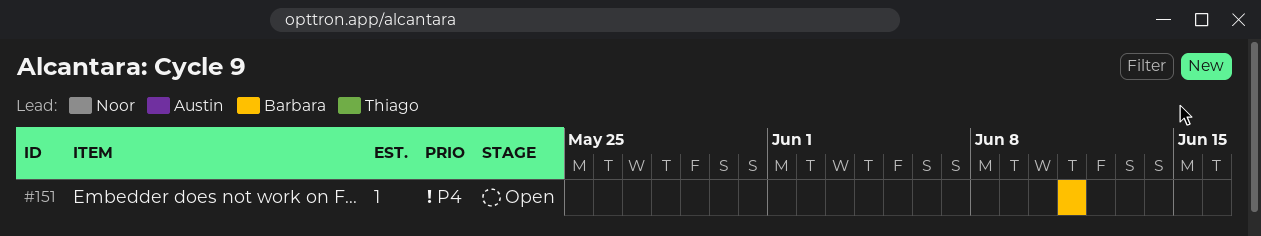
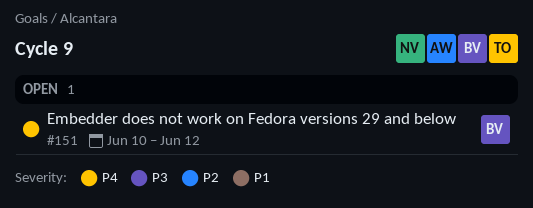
#151, start: Jun 11 -> Jun 10
#151, due: Jun 11 -> Jun 12

